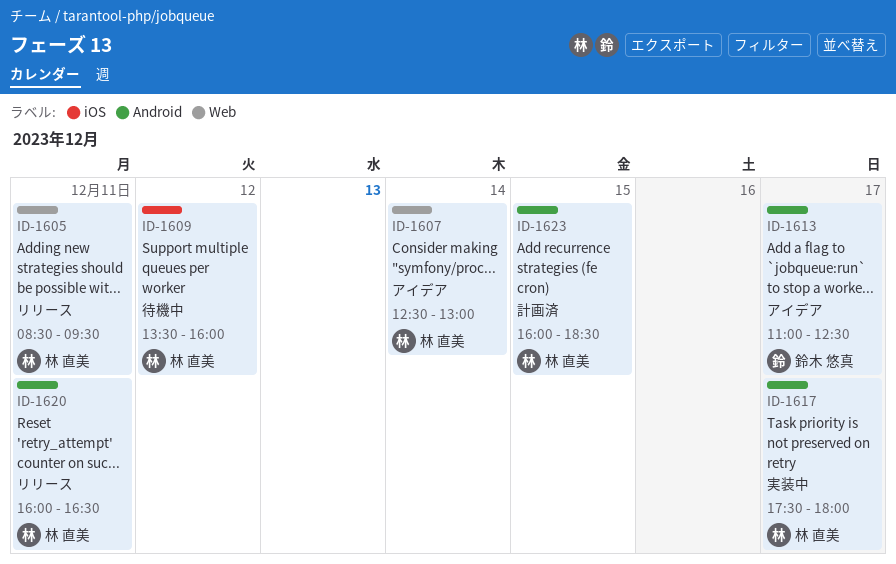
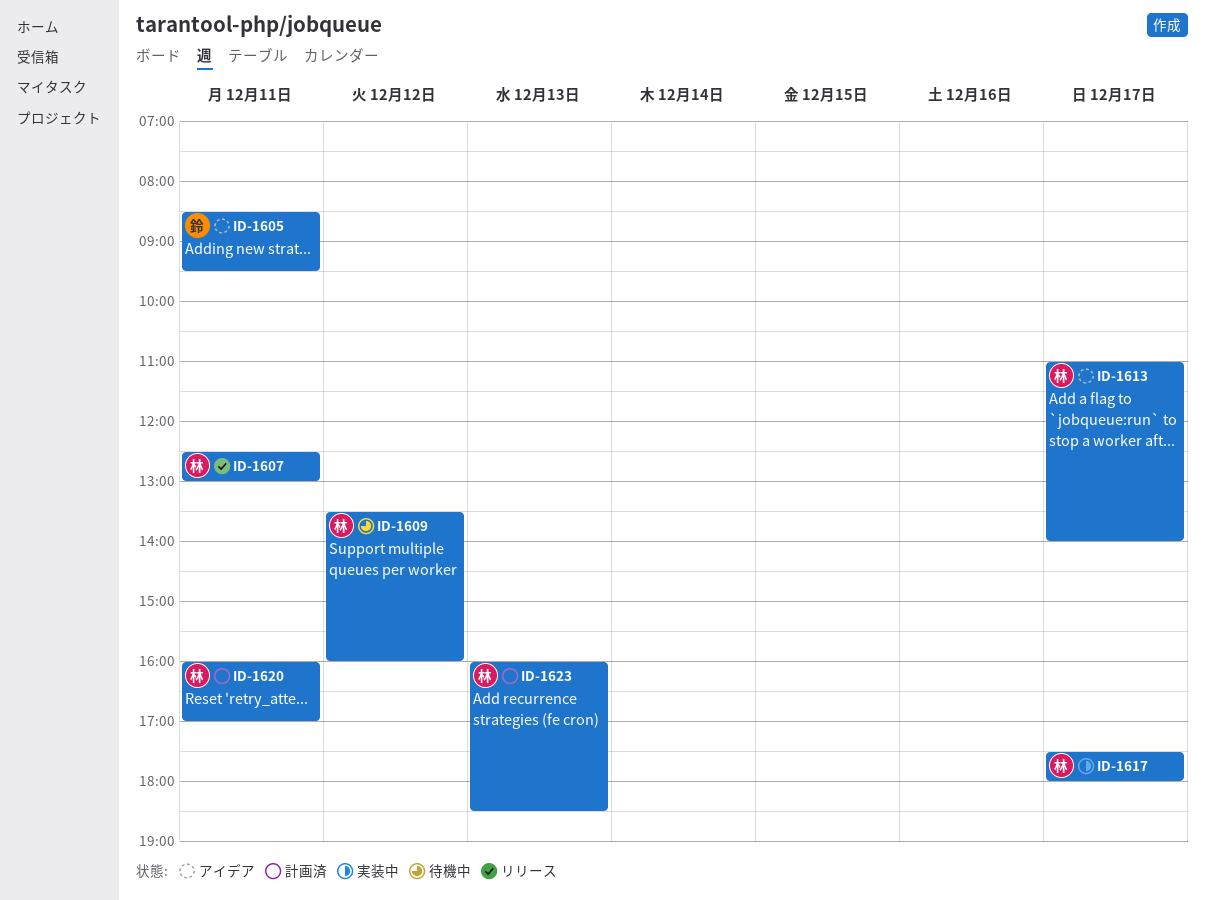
ID-1605, status: リリース -> アイデア
ID-1605, owner: 林 直美 -> 鈴木 悠真
ID-1607, status: アイデア -> リリース
ID-1607, day: Dec 14 -> Dec 11
ID-1613, owner: 鈴木 悠真 -> 林 直美
ID-1613, ends: 12:30 -> 14:00
ID-1620, status: リリース -> 計画済
ID-1620, ends: 16:30 -> 17:00
ID-1623, day: Dec 15 -> Dec 13

